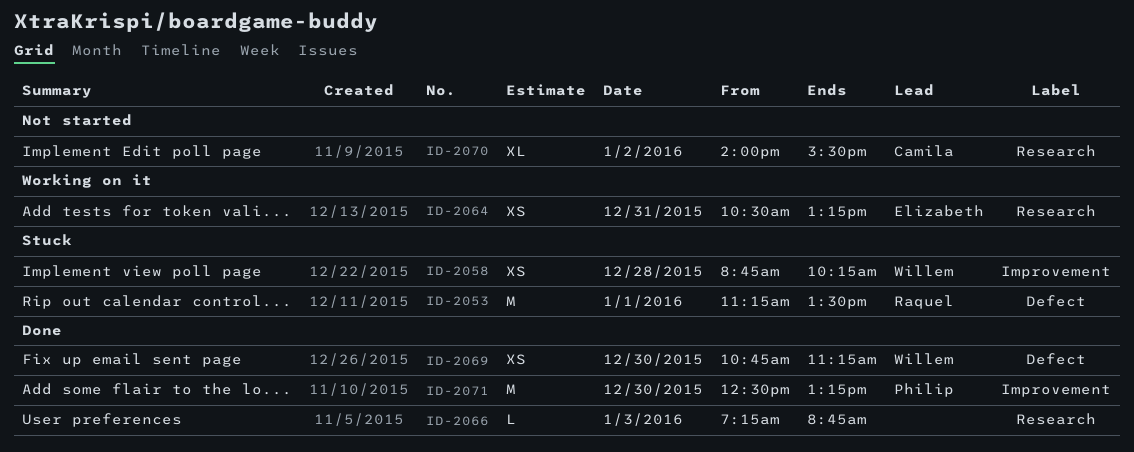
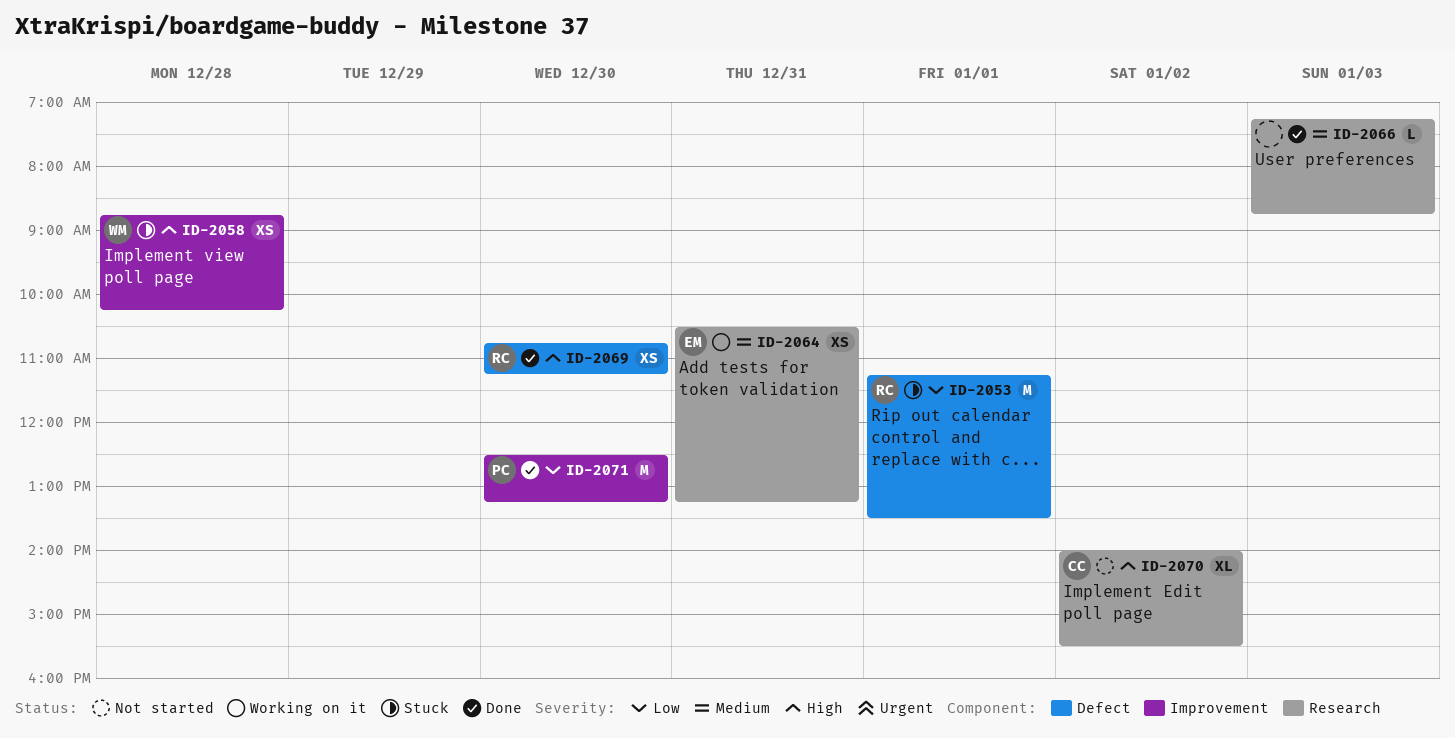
ID-2069, owner: Willem -> Raquel

